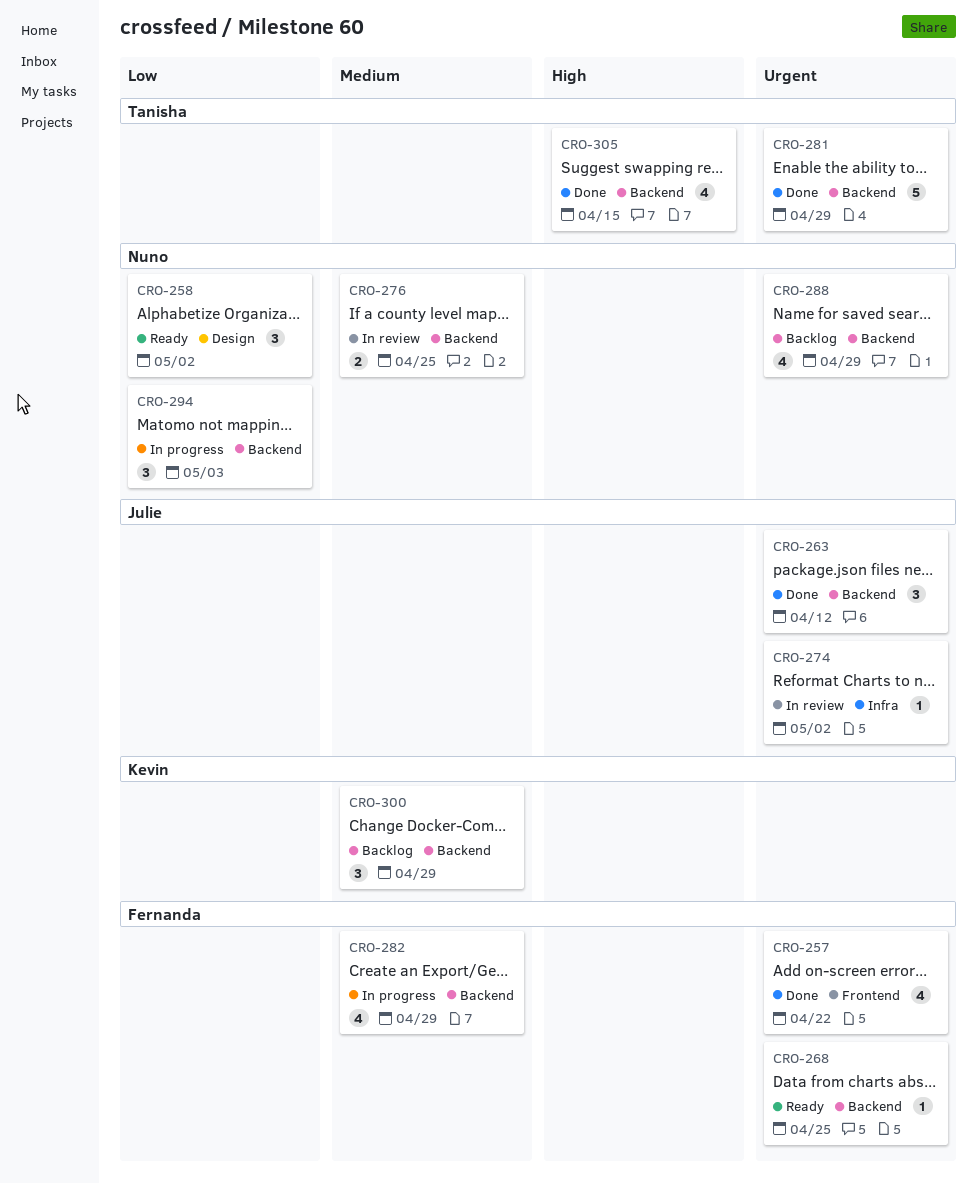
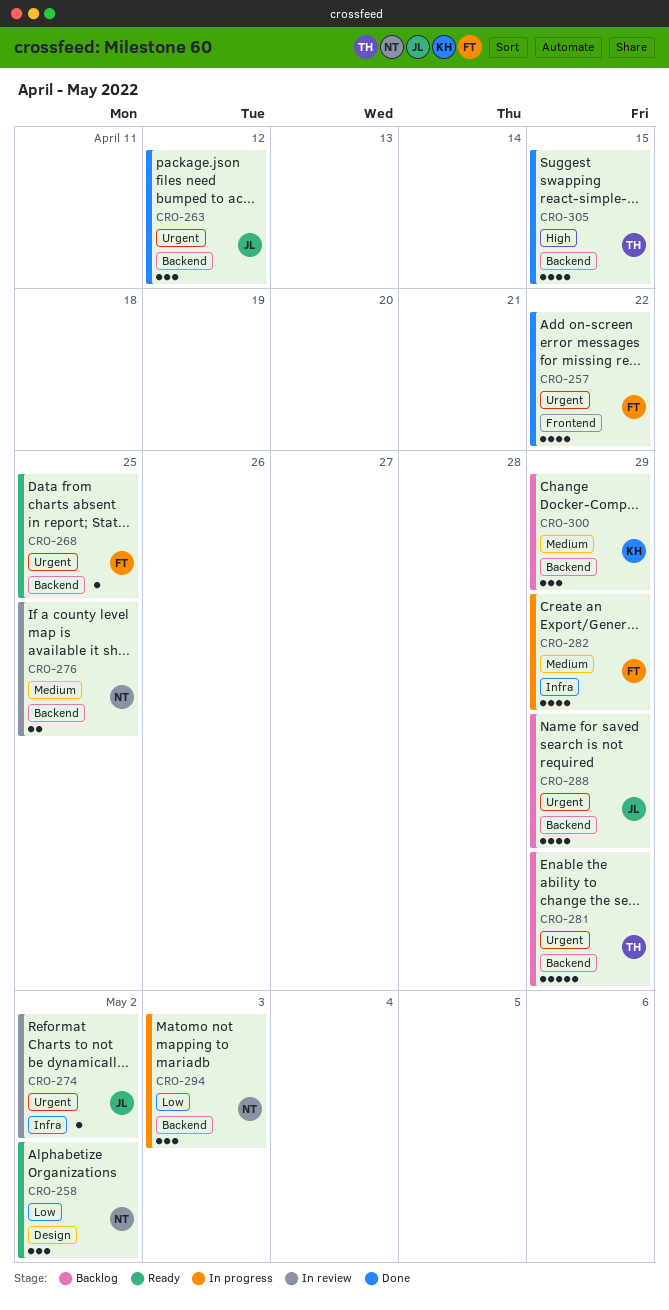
CRO-281, status: Done -> Backlog
CRO-282, label: Backend -> Infra
CRO-288, owner: Nuno -> Julie

